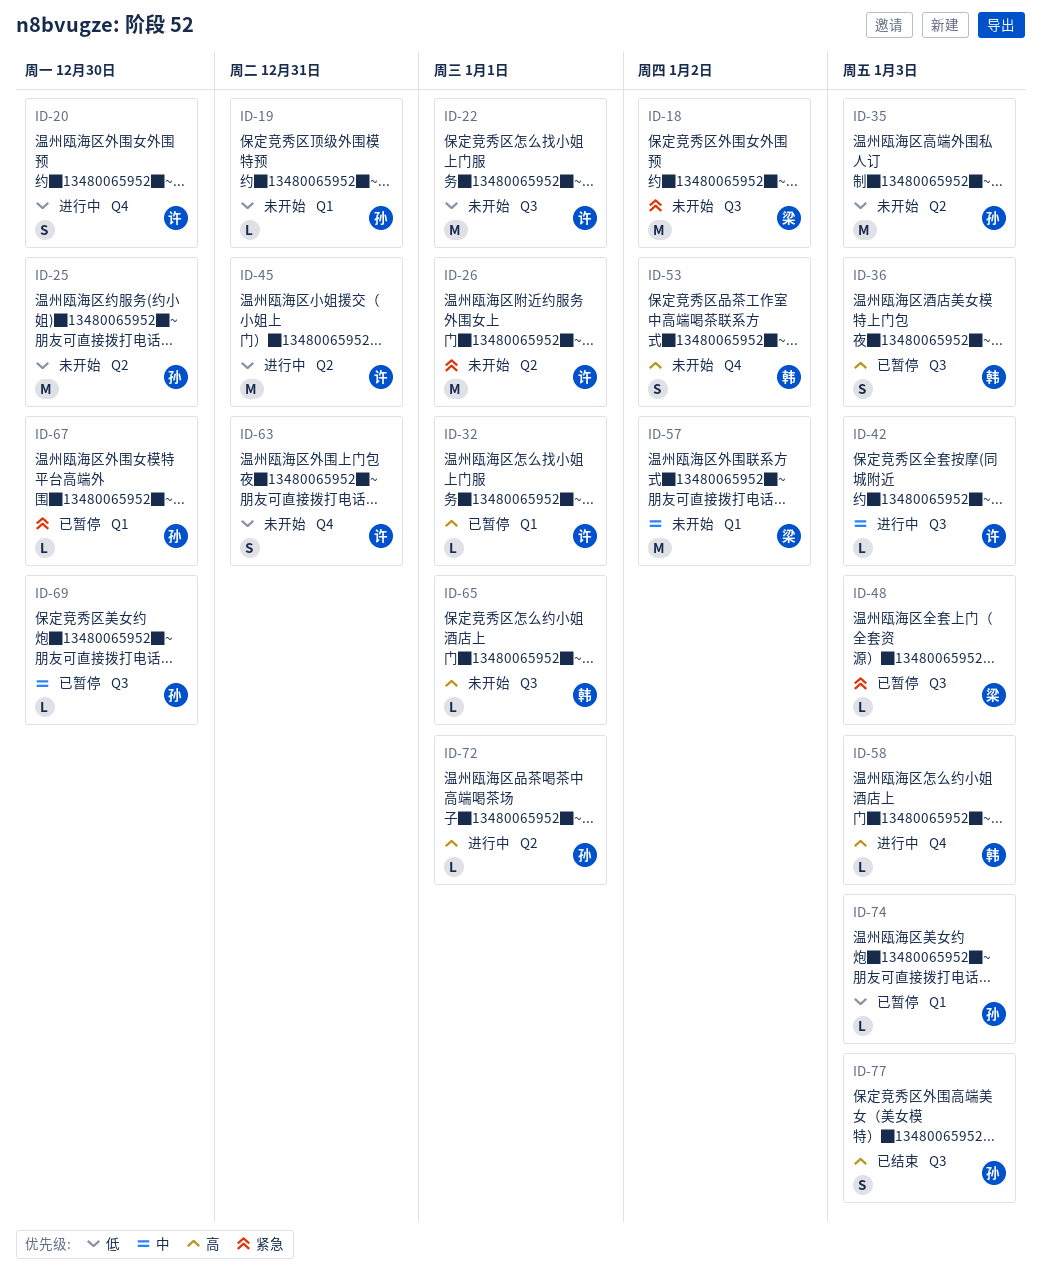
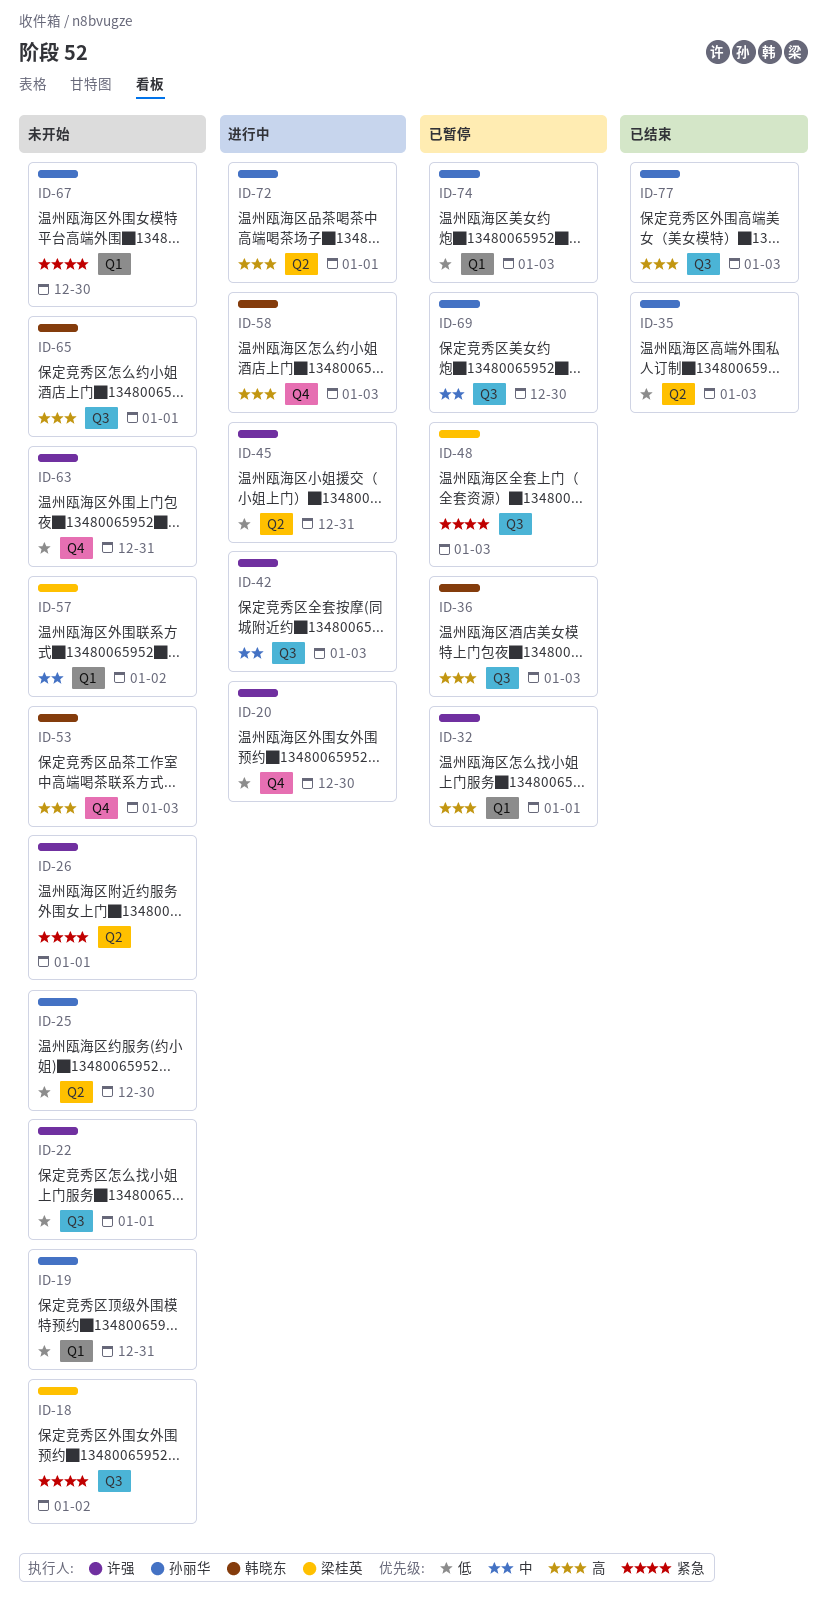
ID-35, status: 未开始 -> 已结束
ID-53, due: Jan 2 -> Jan 3
ID-67, status: 已暂停 -> 未开始

